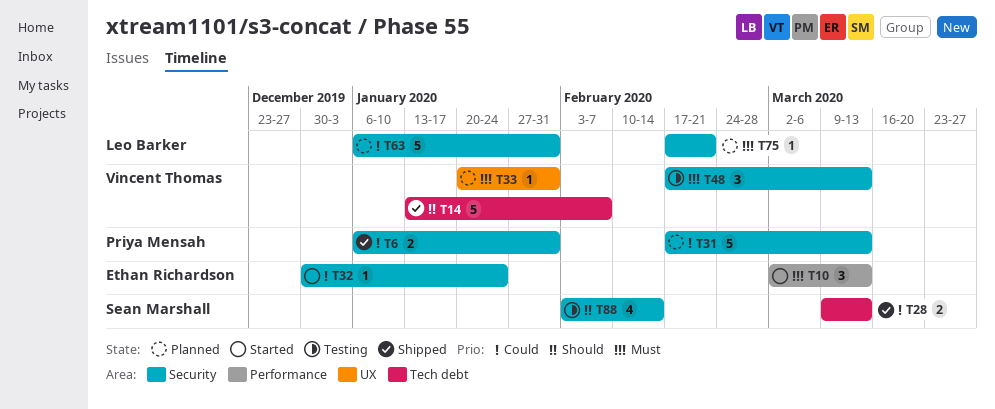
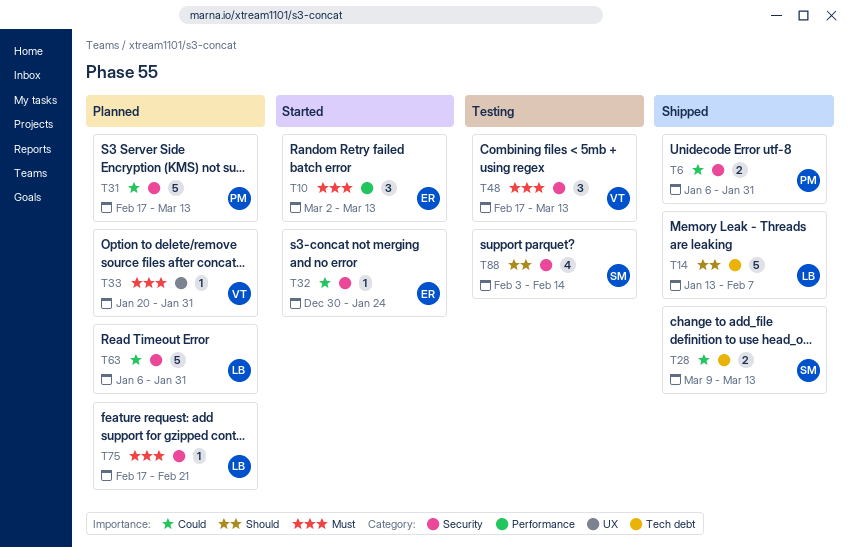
T14, owner: Vincent Thomas -> Leo Barker

